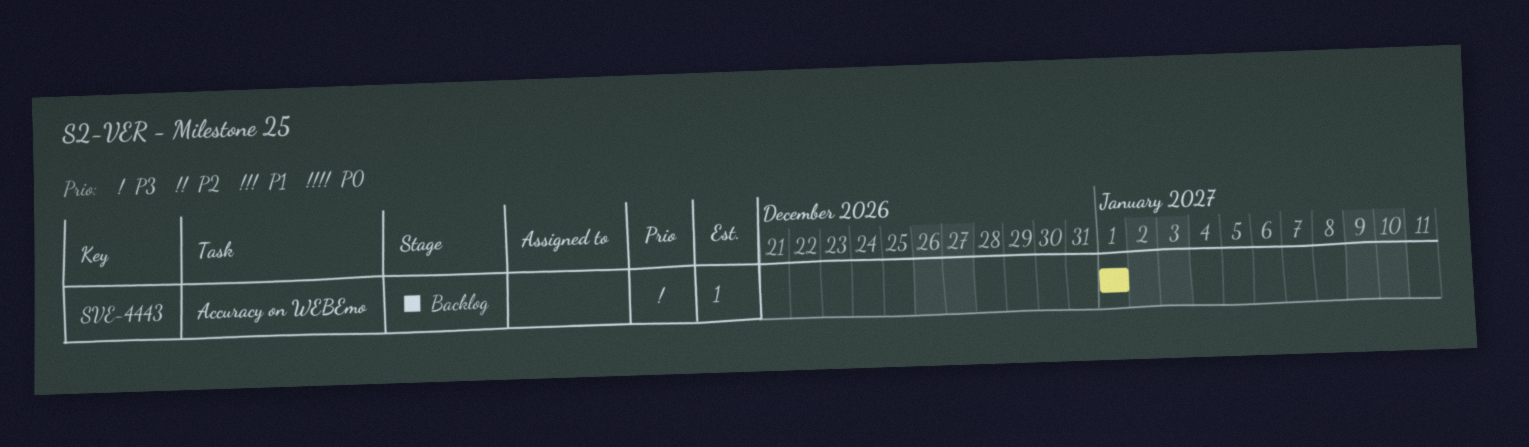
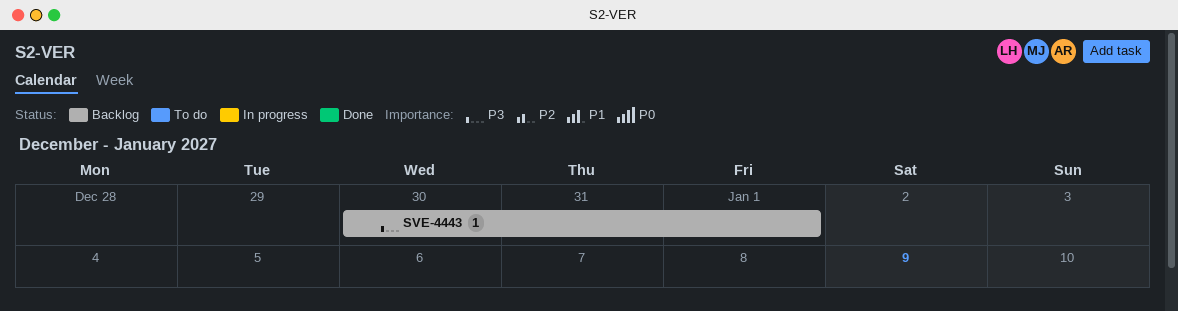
SVE-4443, start: Jan 1 -> Dec 30

